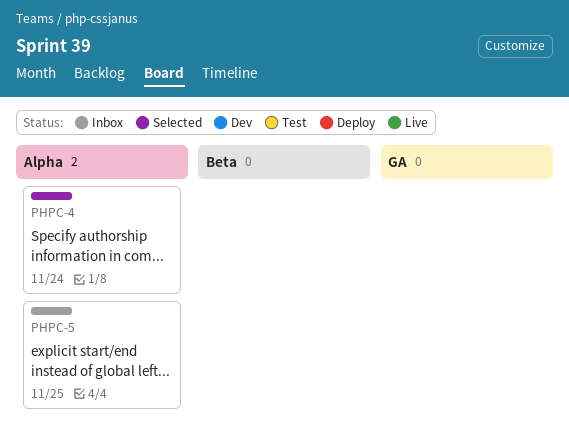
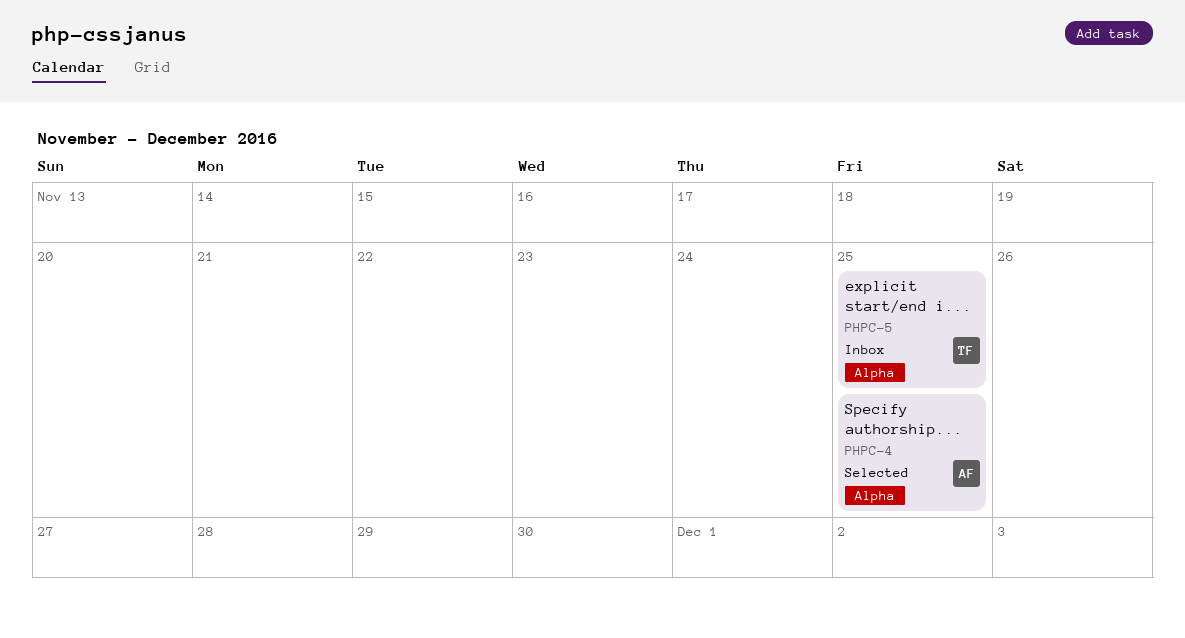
PHPC-4, due: Nov 24 -> Nov 25

